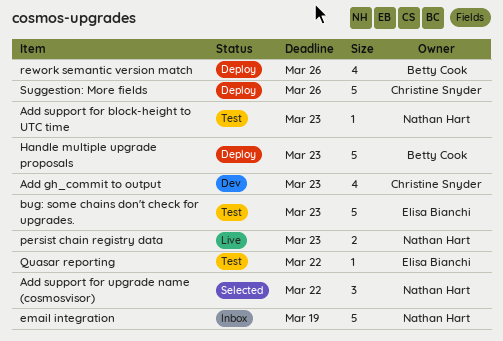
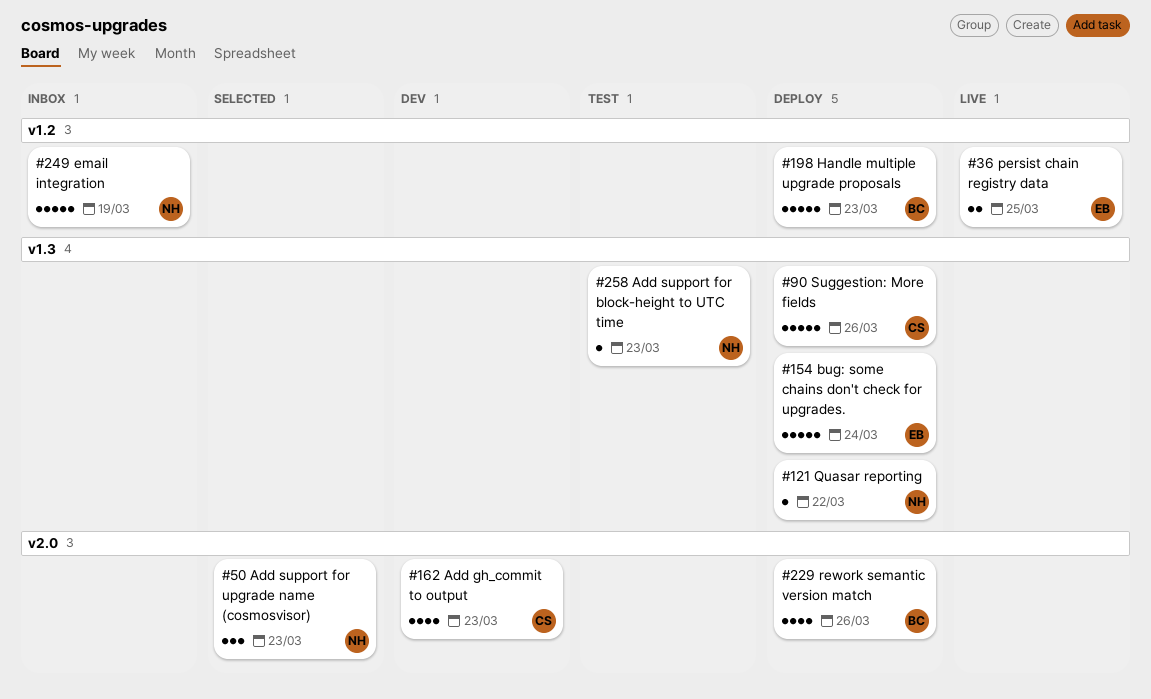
Add support for upgrade name (cosmosvisor), due: Mar 22 -> Mar 23
bug: some chains don't check for upgrades., status: Test -> Deploy
bug: some chains don't check for upgrades., due: Mar 23 -> Mar 24
persist chain registry data, owner: Nathan Hart -> Elisa Bianchi
persist chain registry data, due: Mar 23 -> Mar 25
Quasar reporting, status: Test -> Deploy
Quasar reporting, owner: Elisa Bianchi -> Nathan Hart

